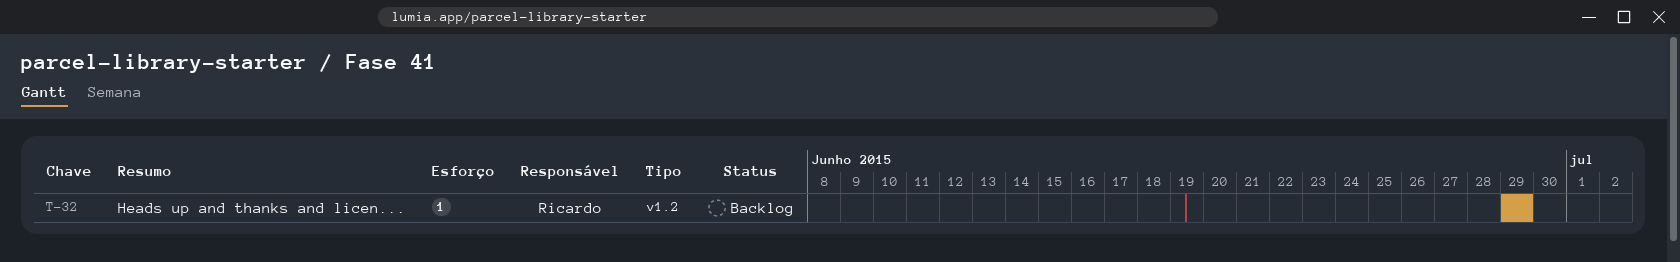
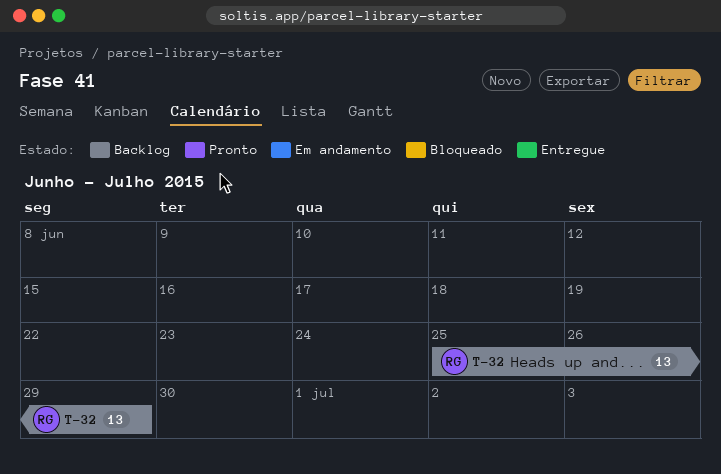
T-32, estimate: 1 -> 13
T-32, start: Jun 29 -> Jun 25

